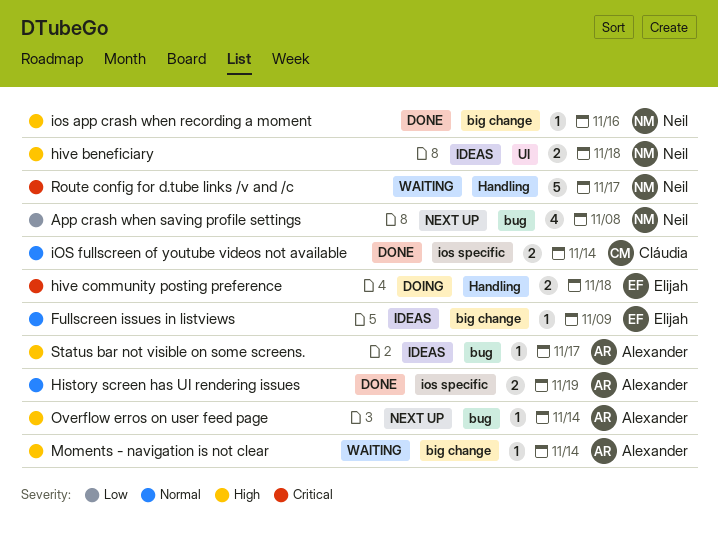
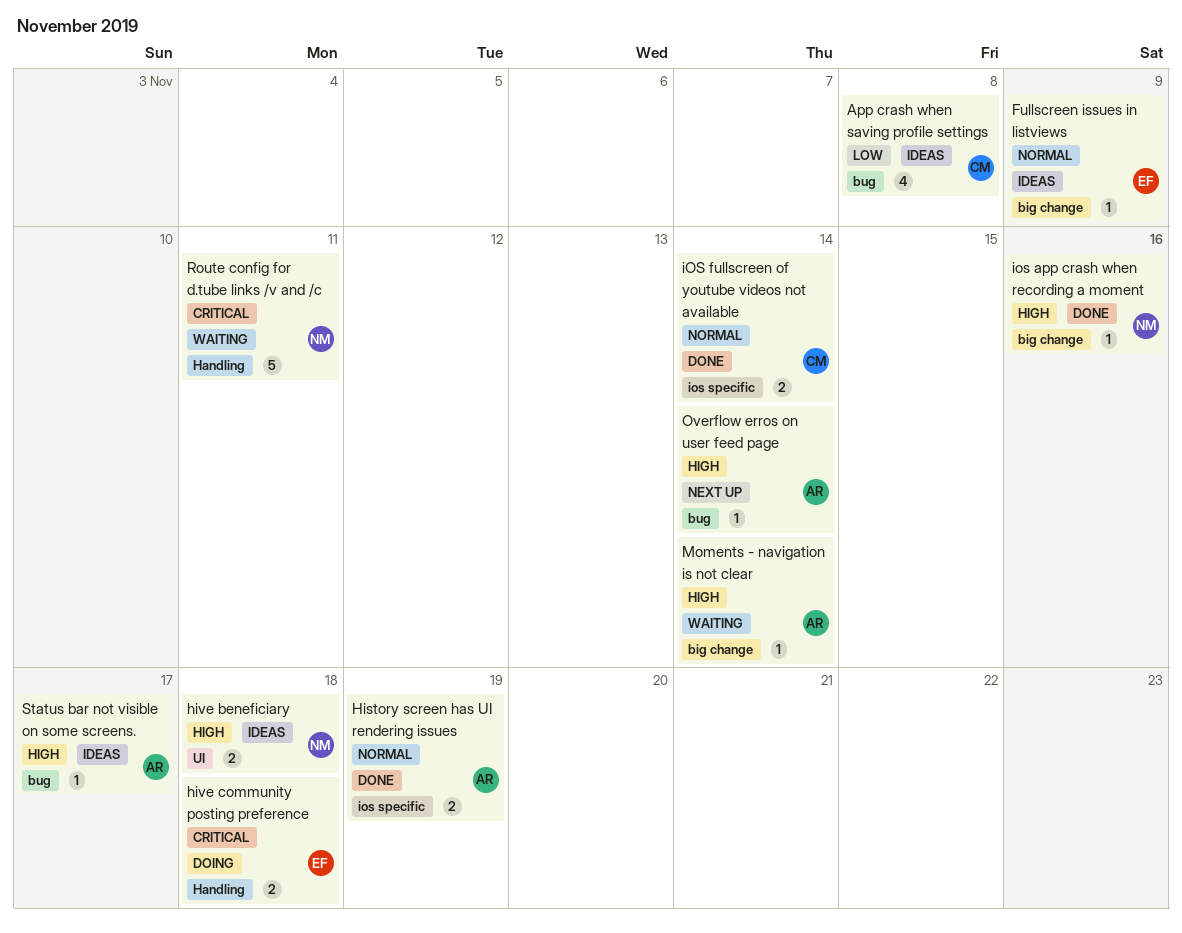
App crash when saving profile settings, status: Next up -> Ideas
App crash when saving profile settings, owner: Neil -> Cláudia
Route config for d.tube links /v and /c, due: Nov 17 -> Nov 11

